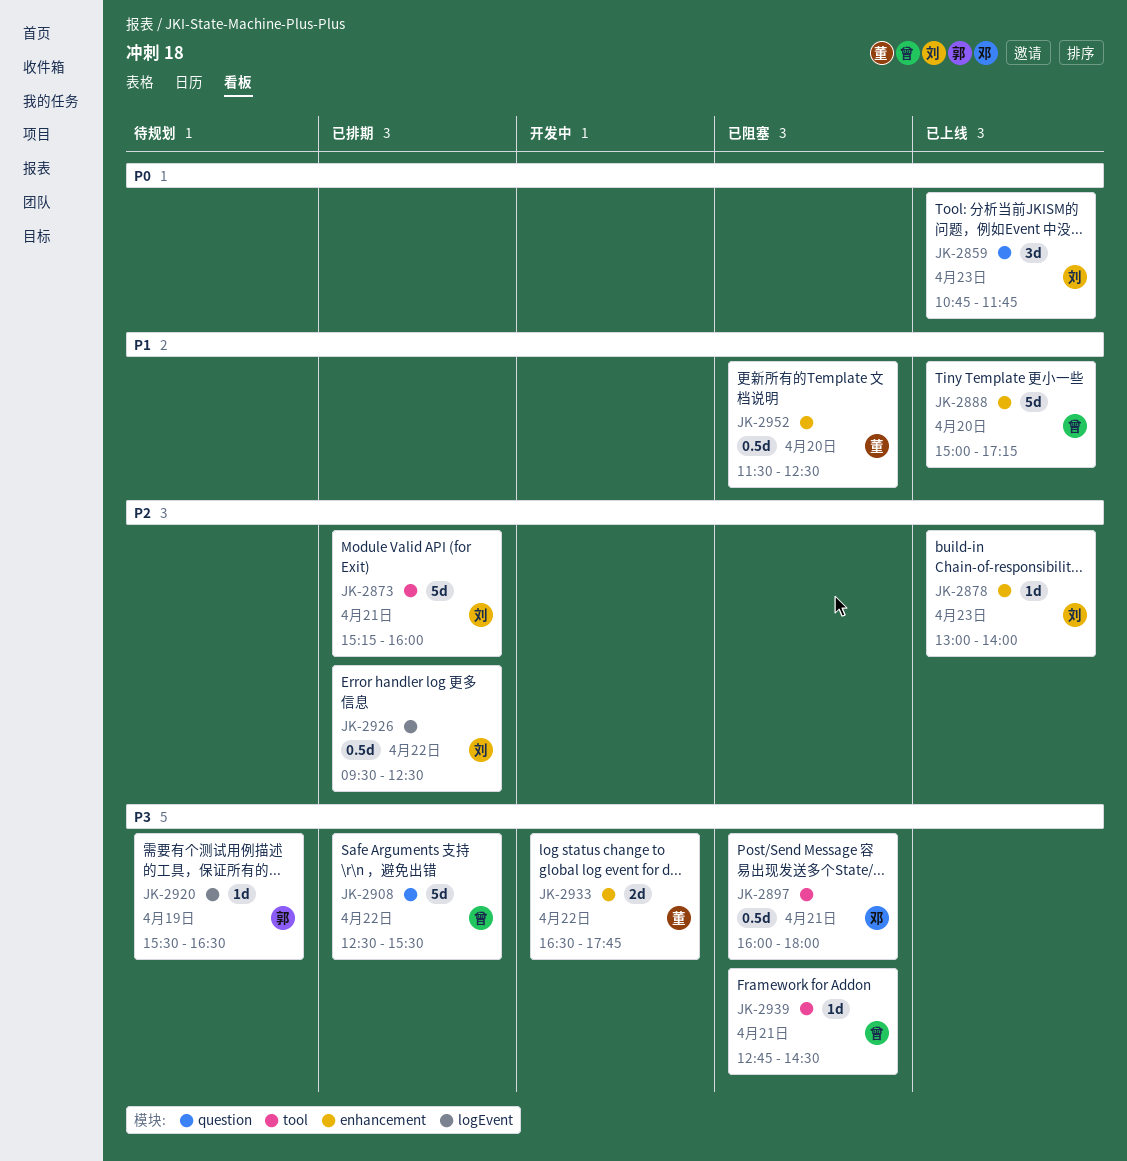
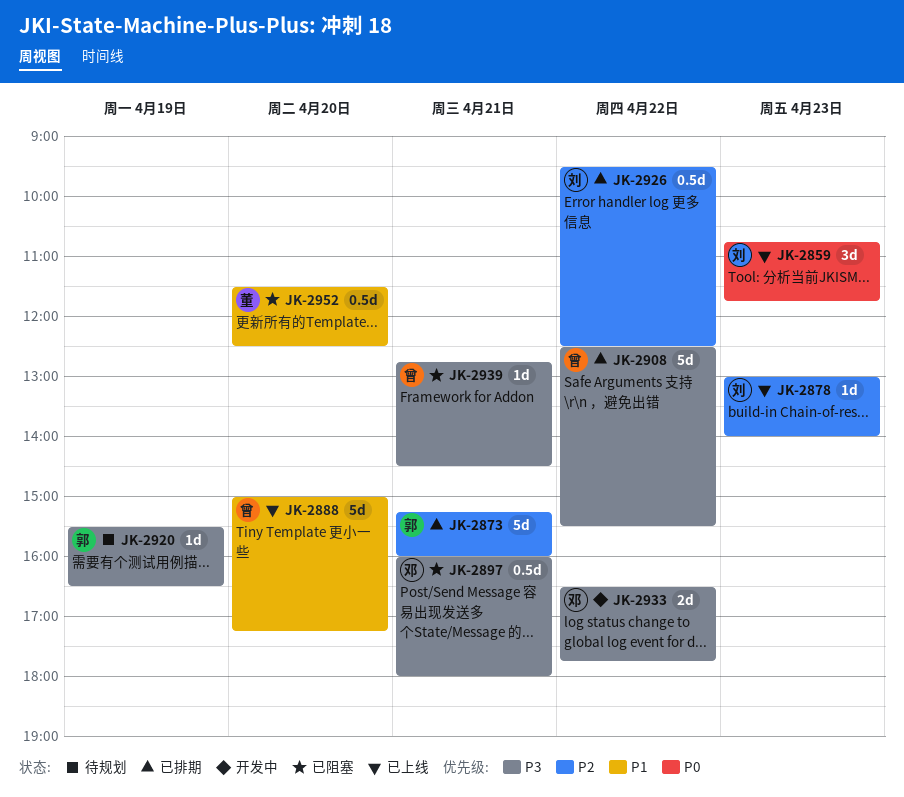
JK-2873, owner: 刘 -> 郭
JK-2933, owner: 董 -> 邓

